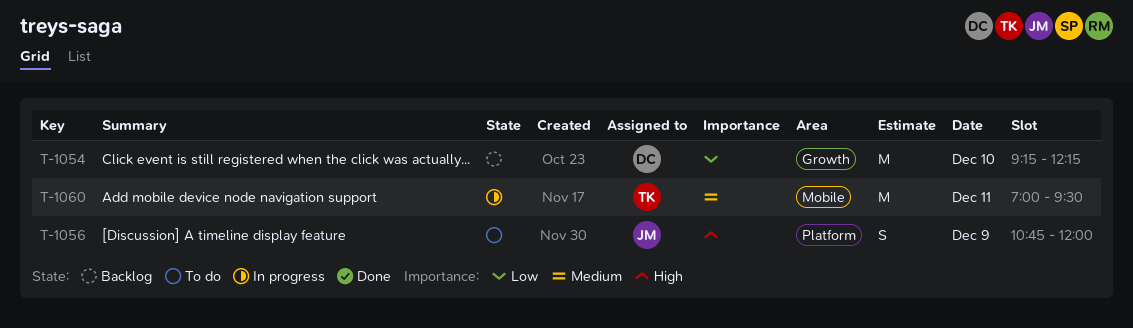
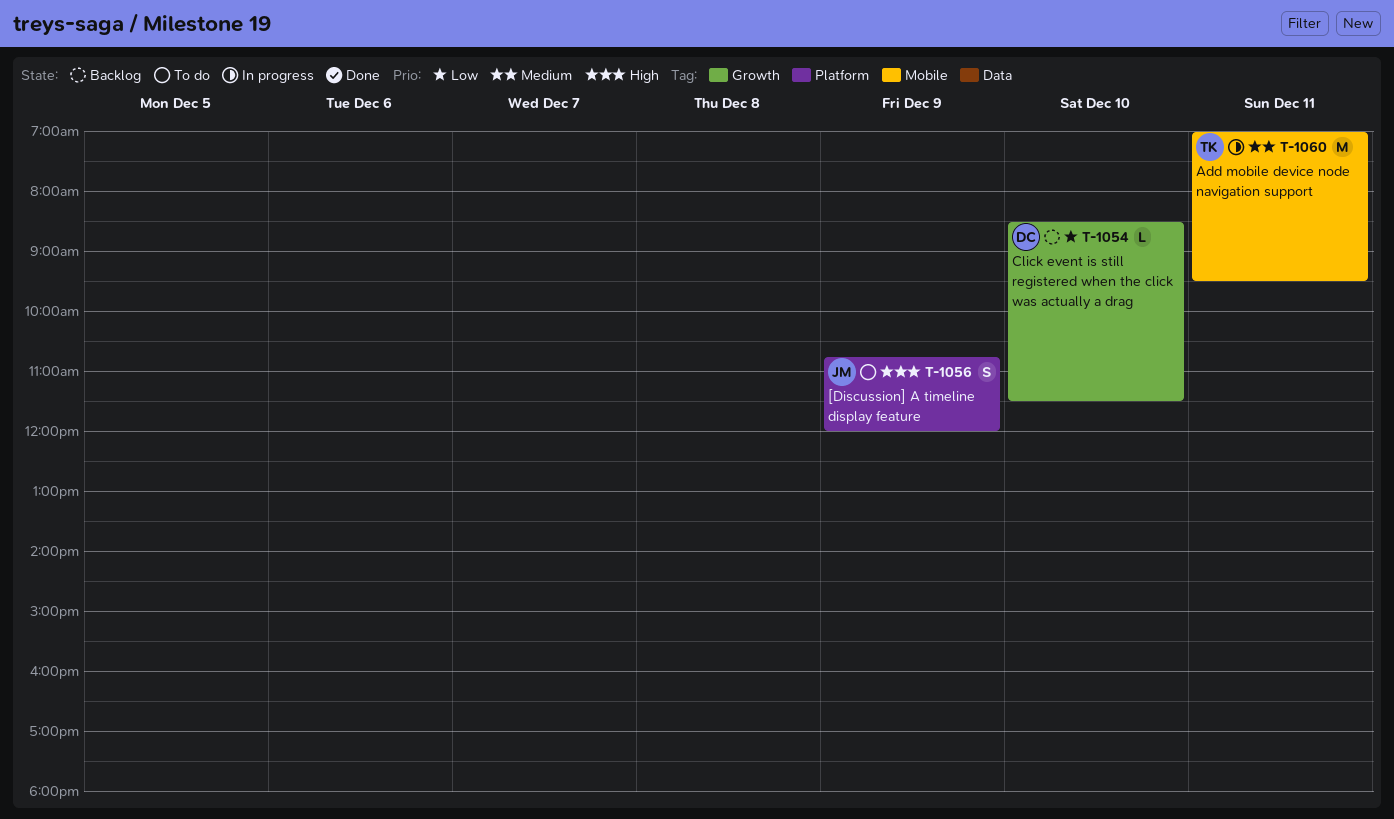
T-1054, estimate: M -> L
T-1054, begins: 09:15 -> 08:30
T-1054, ends: 12:15 -> 11:30

